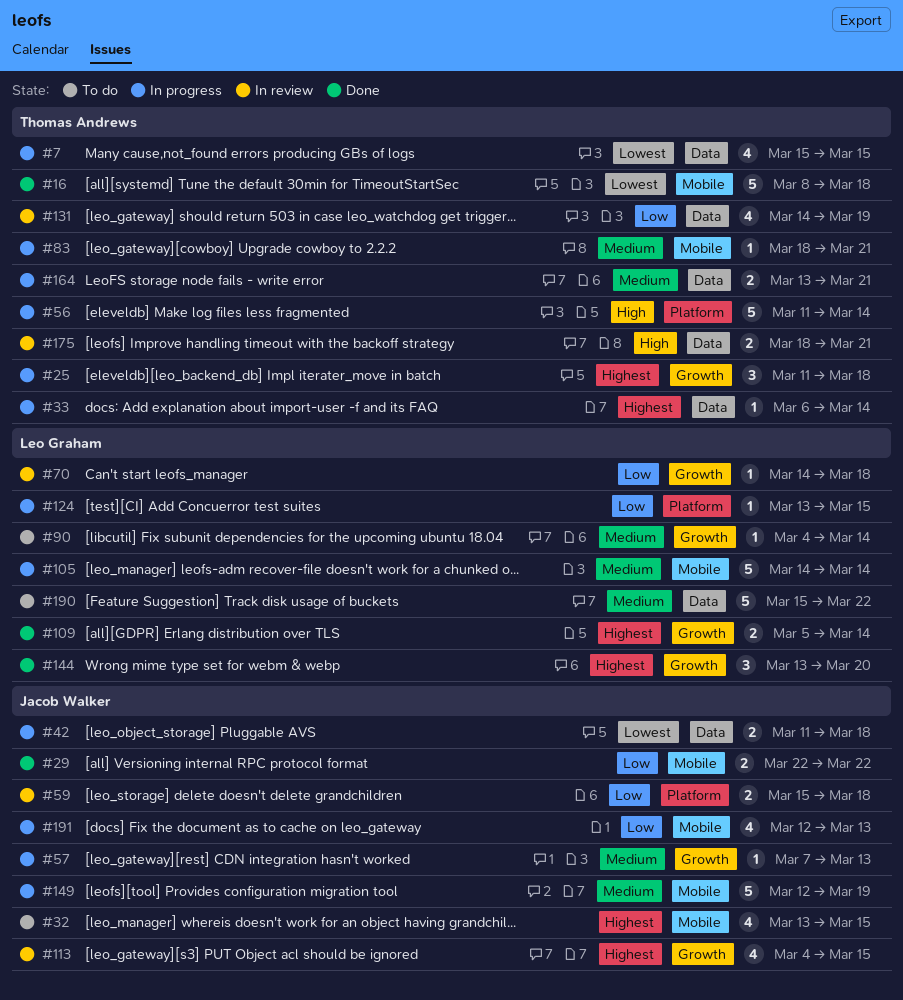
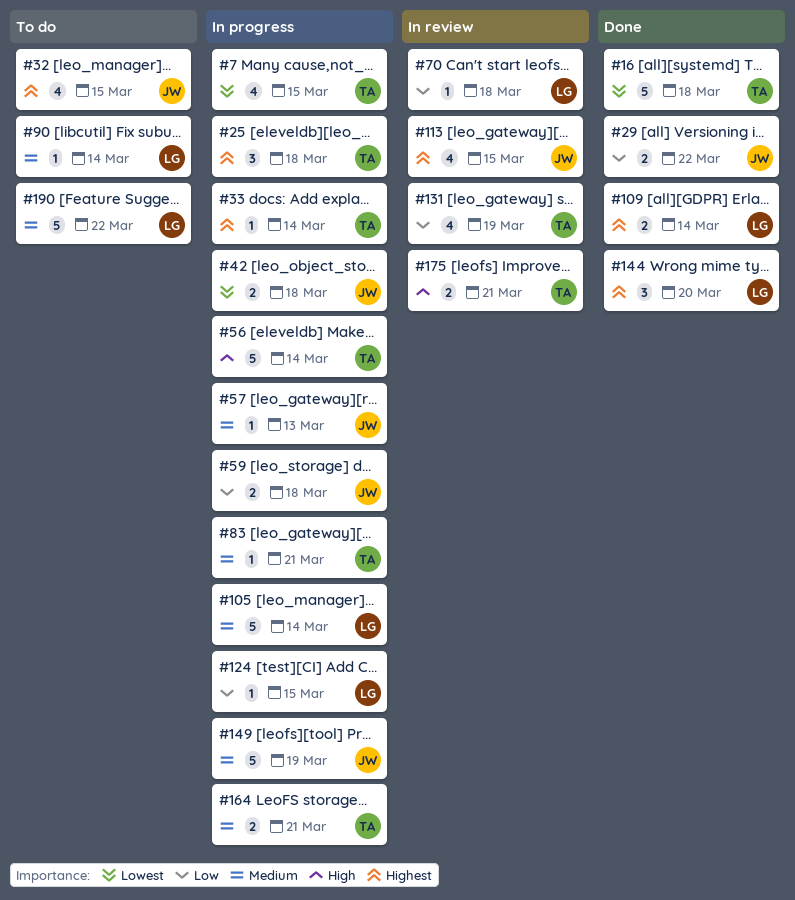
#59, status: In review -> In progress
#191: present -> none

